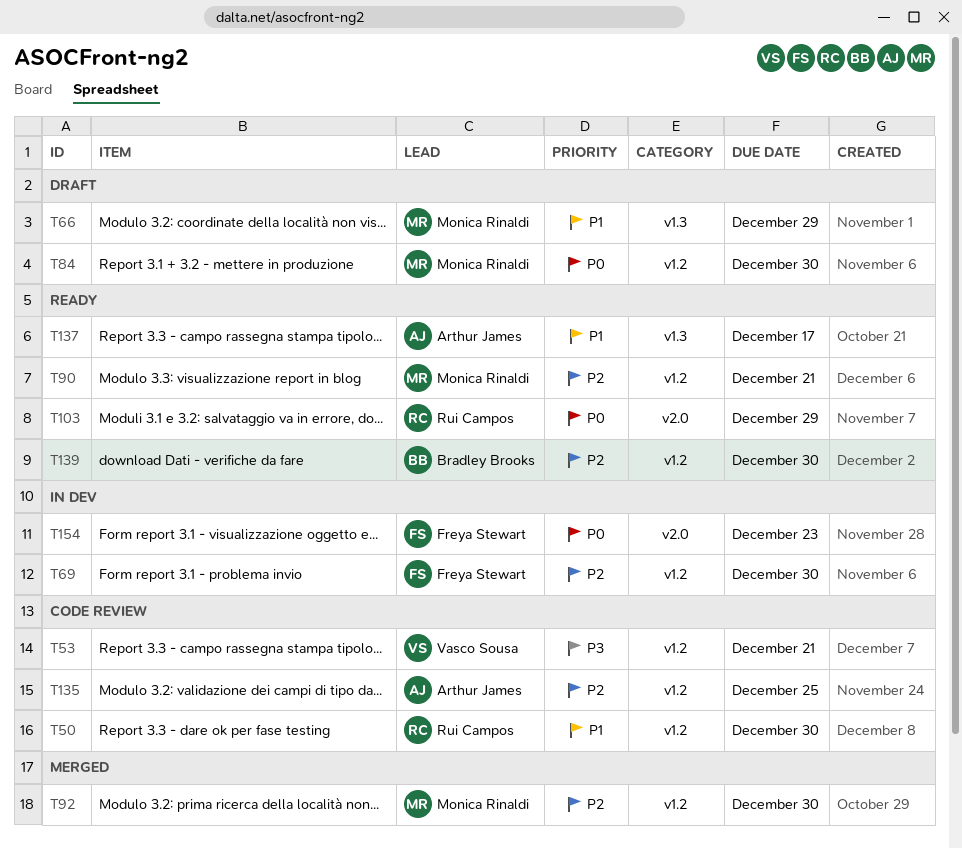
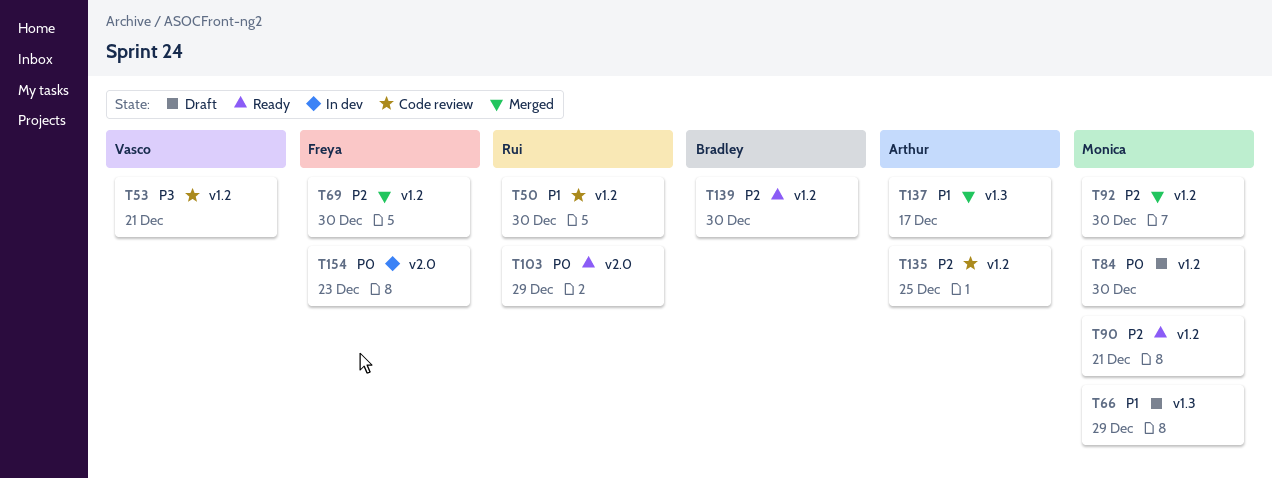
T69, status: In dev -> Merged
T137, status: Ready -> Merged

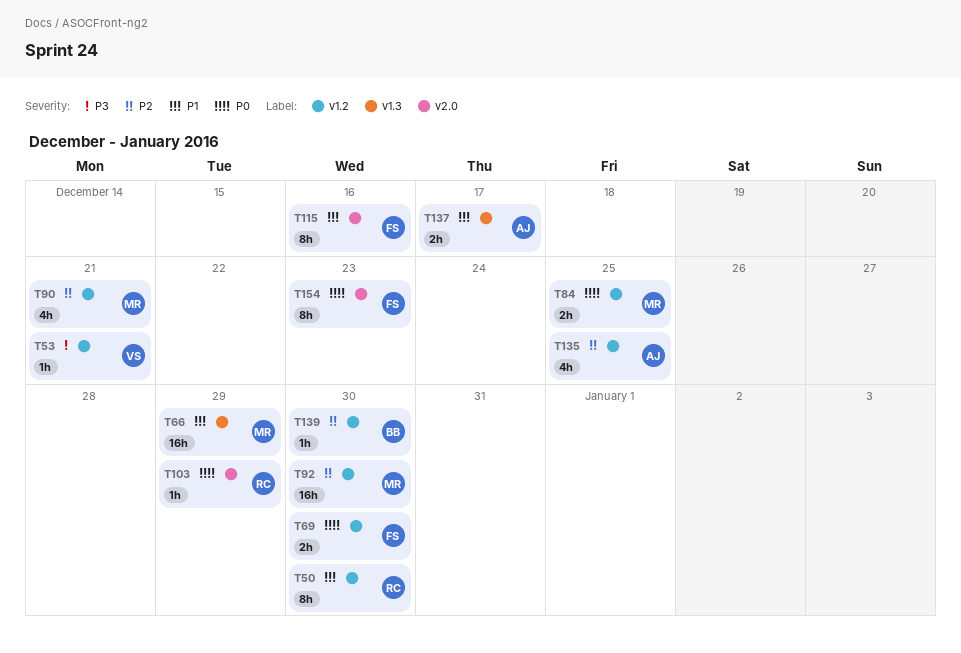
T69, priority: P2 -> P0
T84, due: Dec 30 -> Dec 25
T115: none -> present

